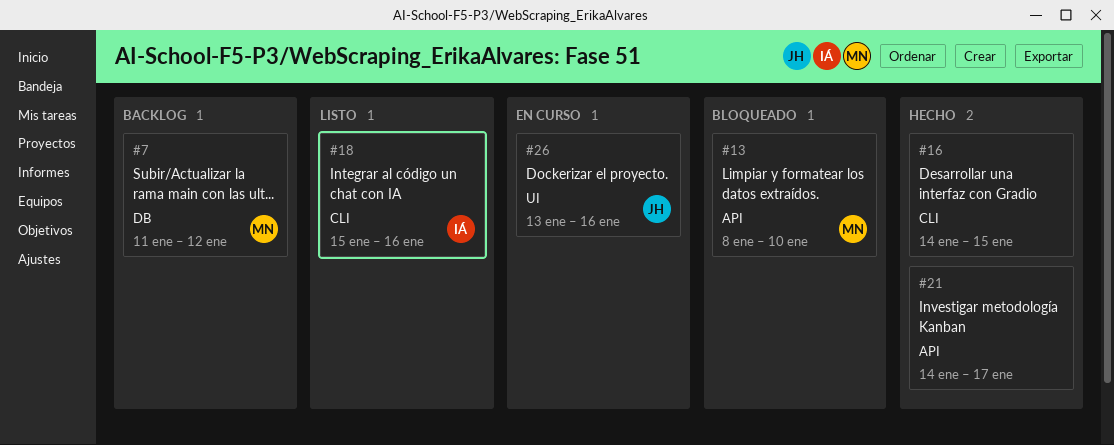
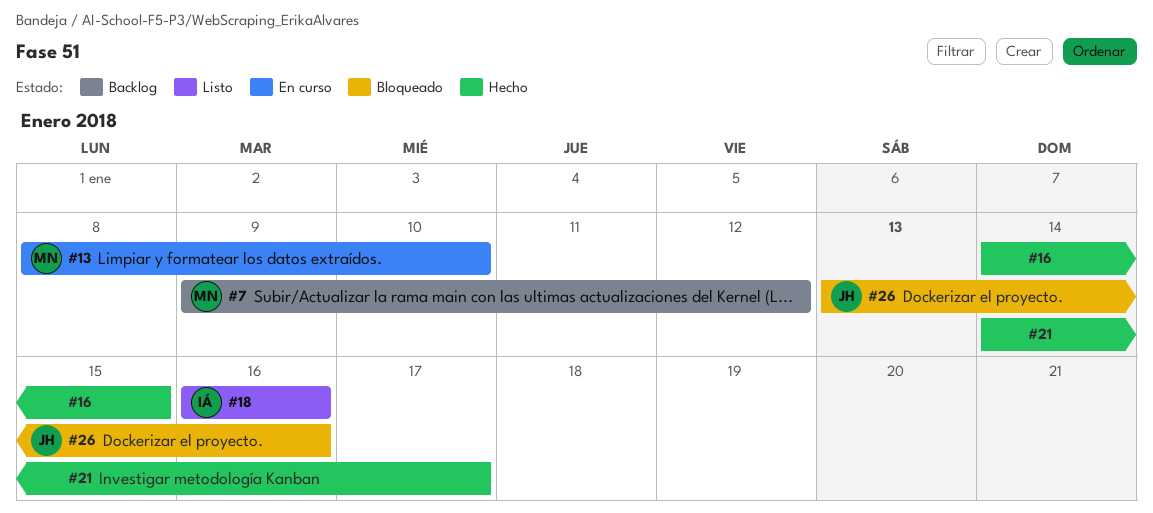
#7, start: Jan 11 -> Jan 9
#13, status: Bloqueado -> En curso
#18, start: Jan 15 -> Jan 16
#26, status: En curso -> Bloqueado

